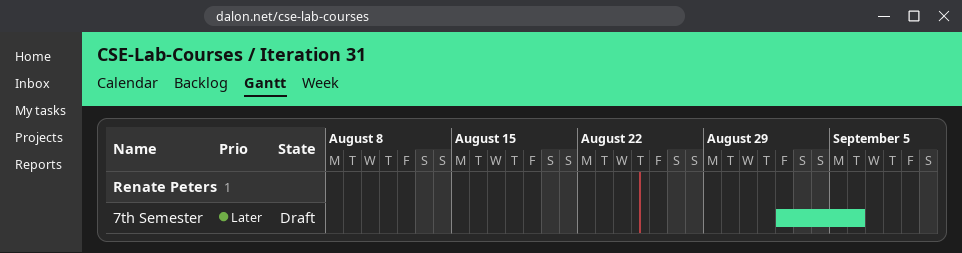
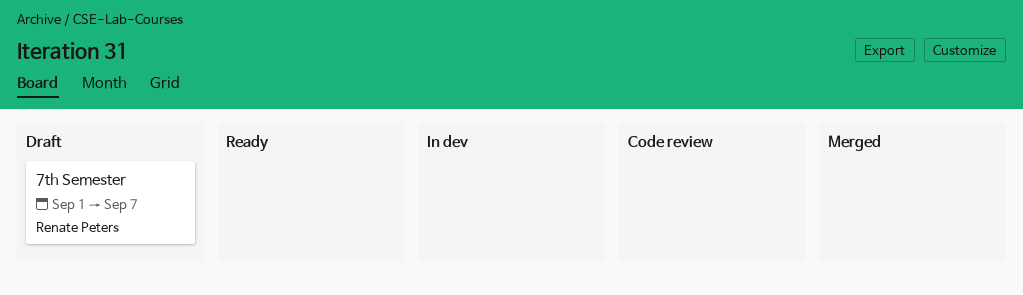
7th Semester, start: Sep 2 -> Sep 1
7th Semester, due: Sep 6 -> Sep 7

